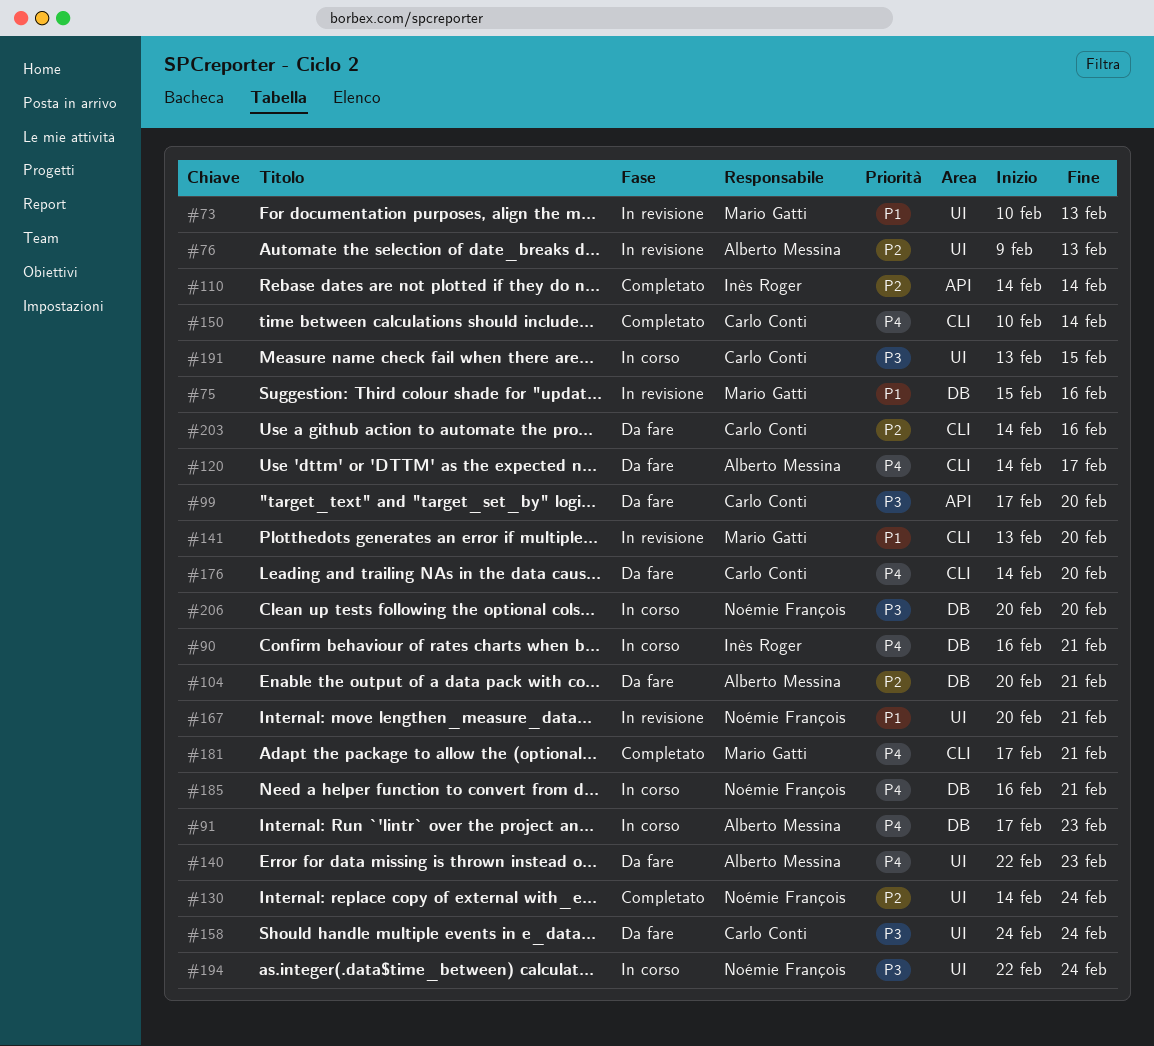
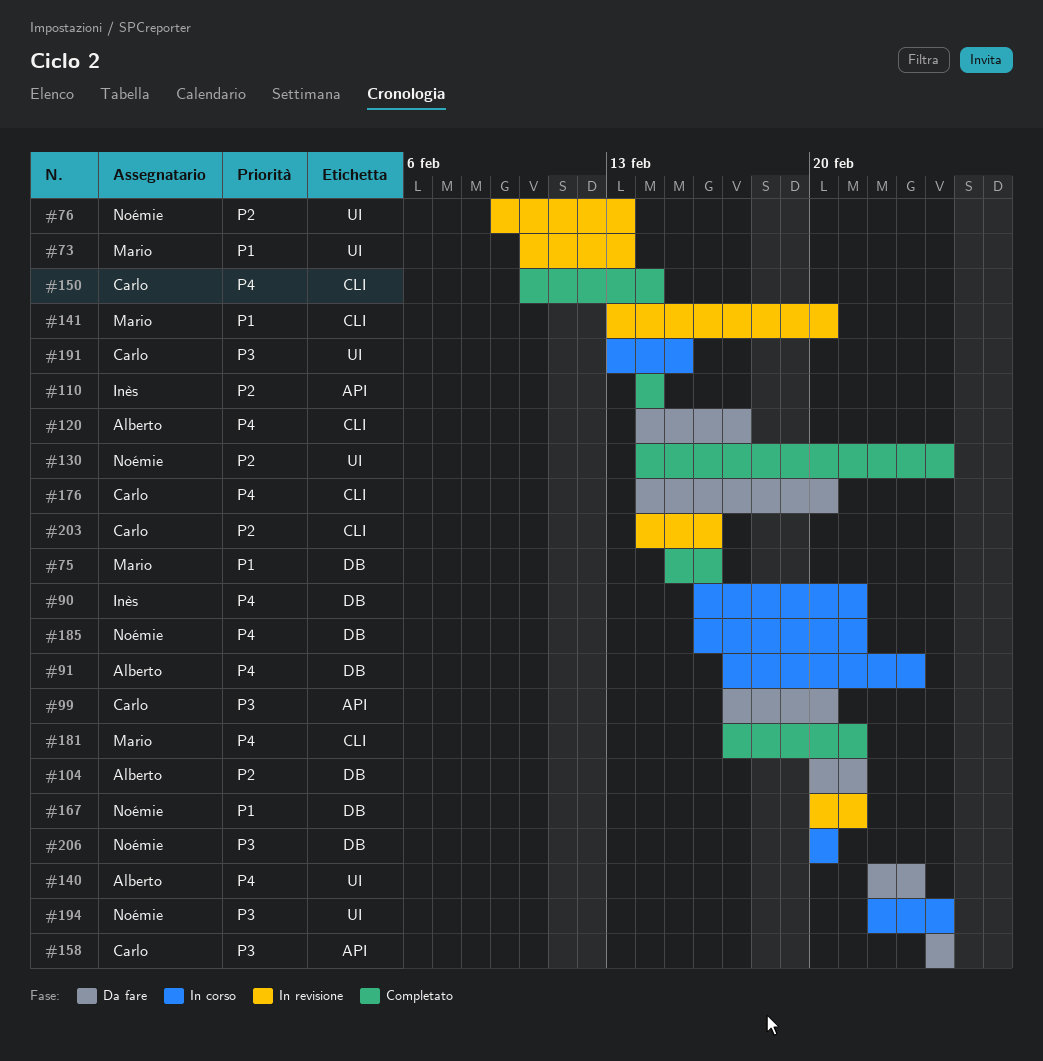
#75, status: In revisione -> Completato
#76, owner: Alberto Messina -> Noémie François
#158, label: UI -> API
#167, label: UI -> DB
#203, status: Da fare -> In revisione

